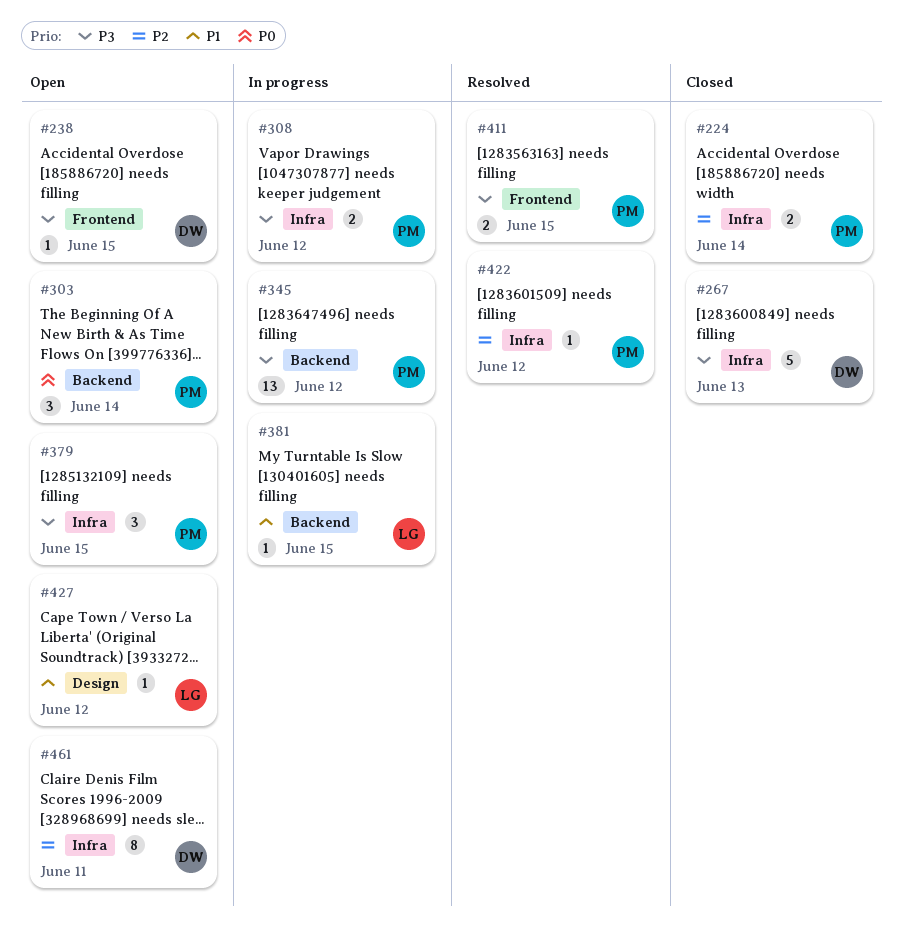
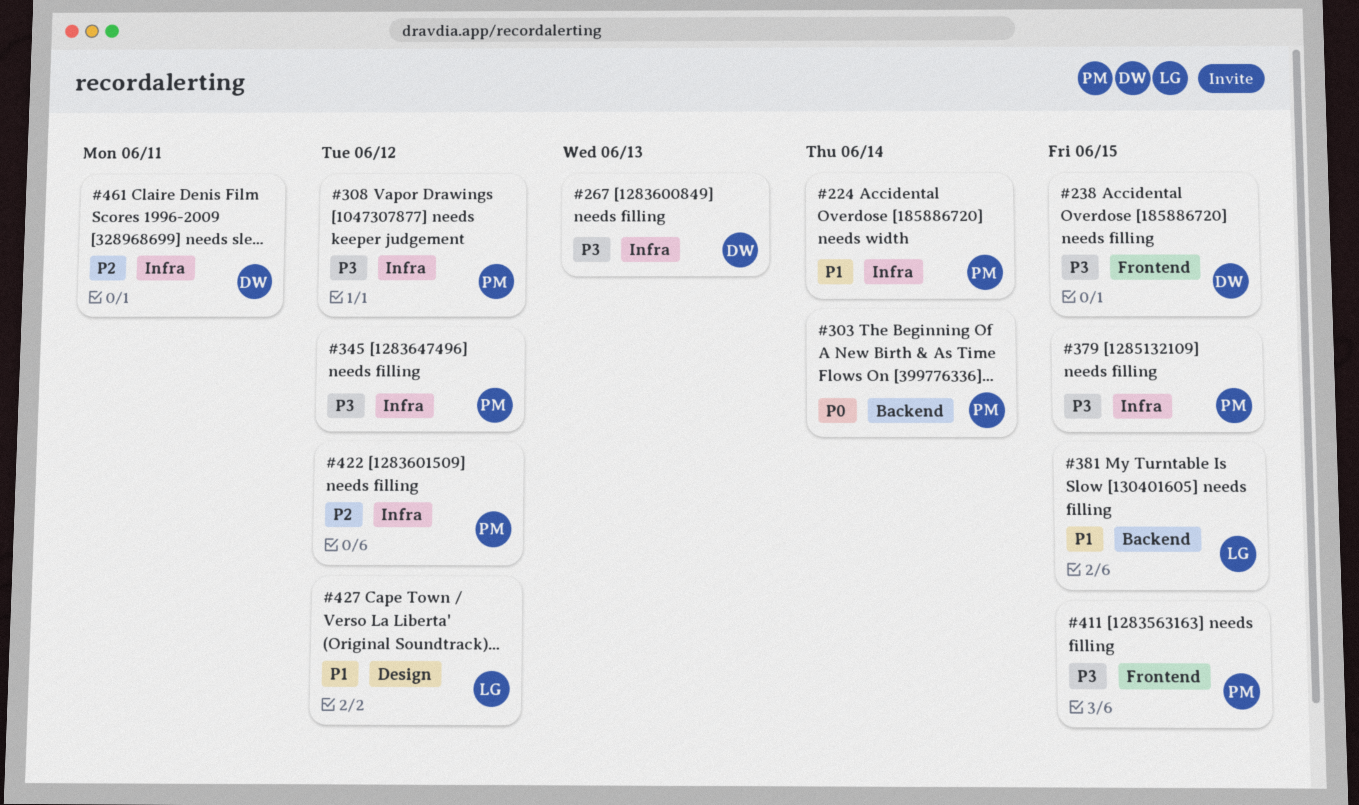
#224, priority: P2 -> P1
#345, label: Backend -> Infra

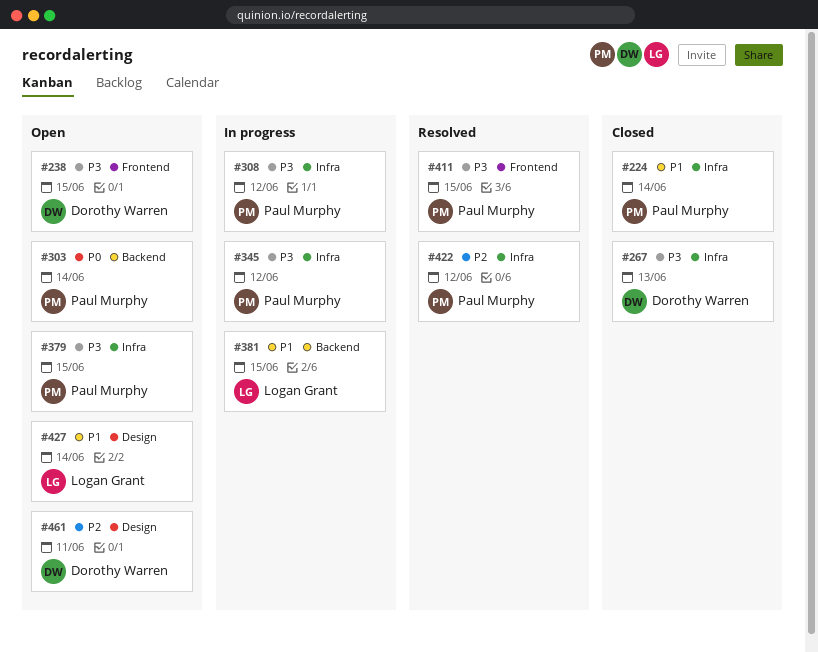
#427, due: Jun 12 -> Jun 14
#461, label: Infra -> Design

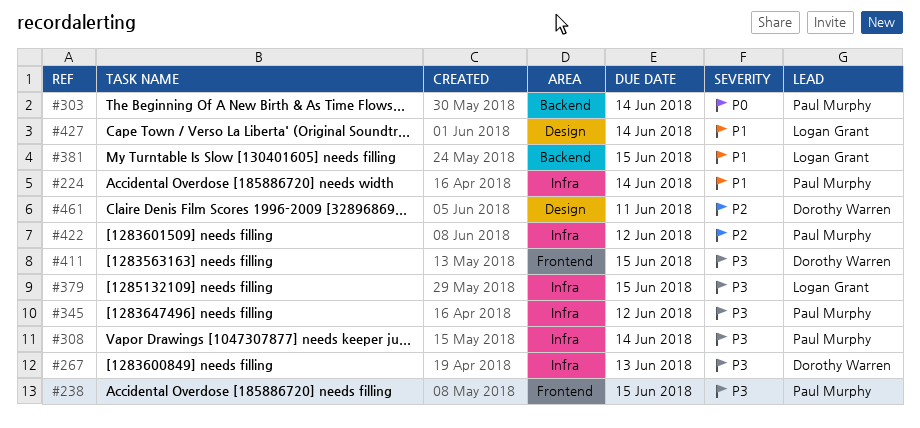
#238, owner: Dorothy Warren -> Paul Murphy
#308, due: Jun 12 -> Jun 14
#379, owner: Paul Murphy -> Logan Grant
#411, owner: Paul Murphy -> Dorothy Warren

